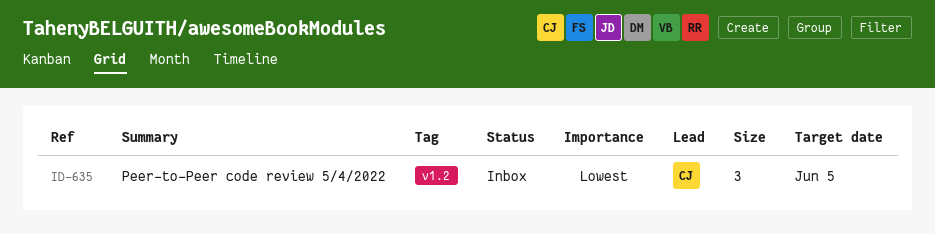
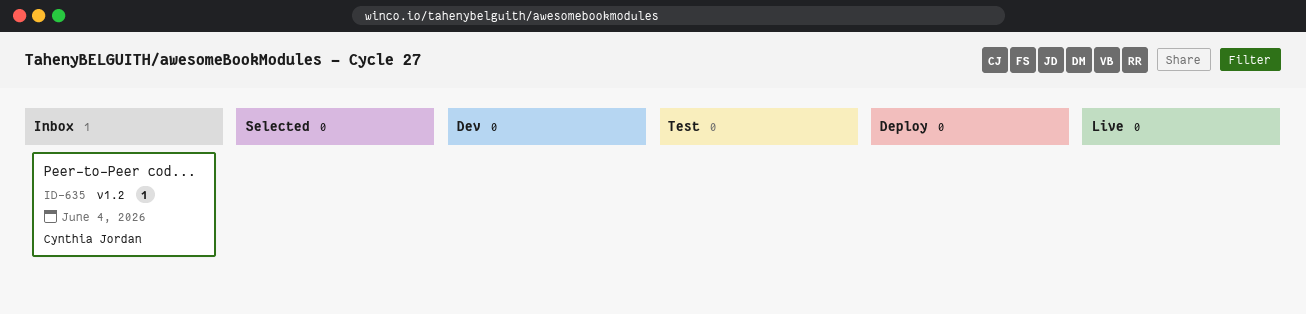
ID-635, estimate: 3 -> 1
ID-635, due: Jun 5 -> Jun 4

